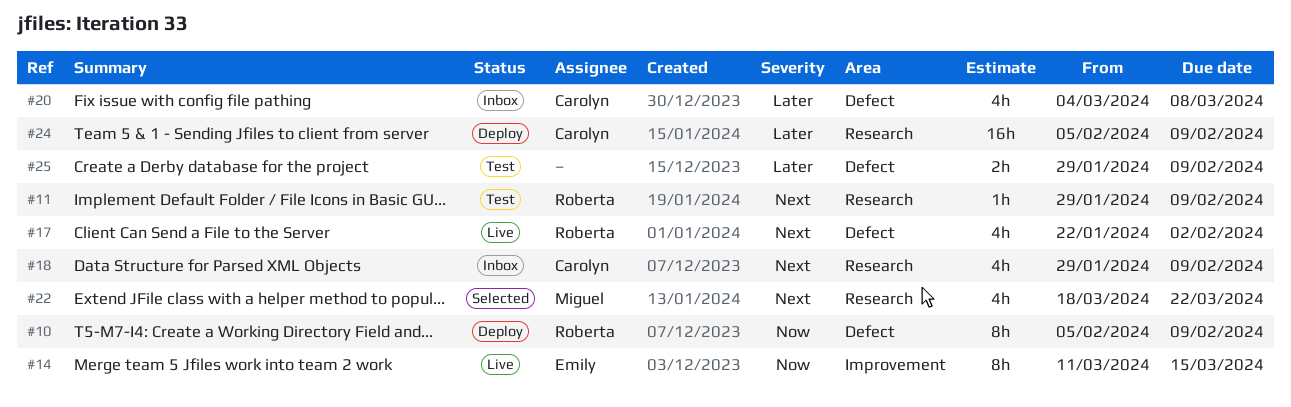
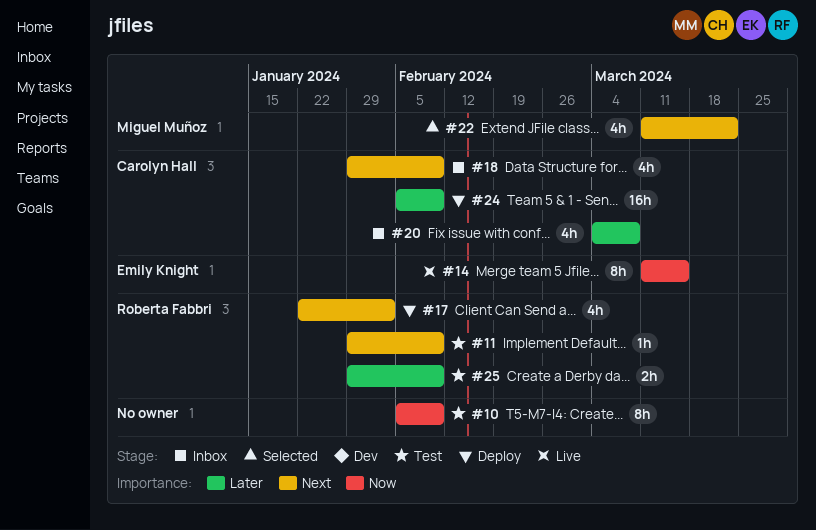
#10, status: Deploy -> Test
#10, owner: Roberta Fabbri -> none
#17, status: Live -> Deploy
#22, start: Mar 18 -> Mar 11
#25, owner: none -> Roberta Fabbri

